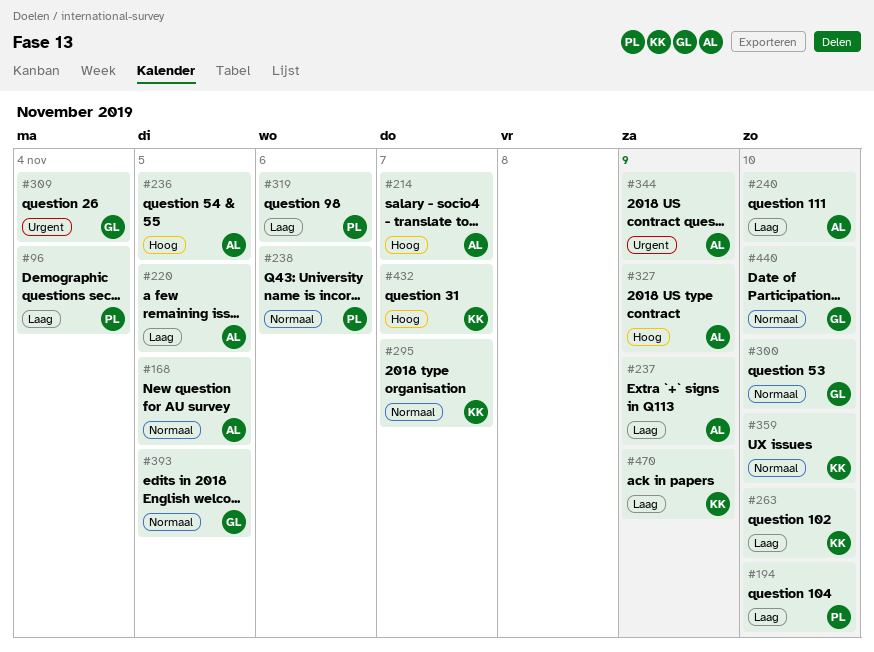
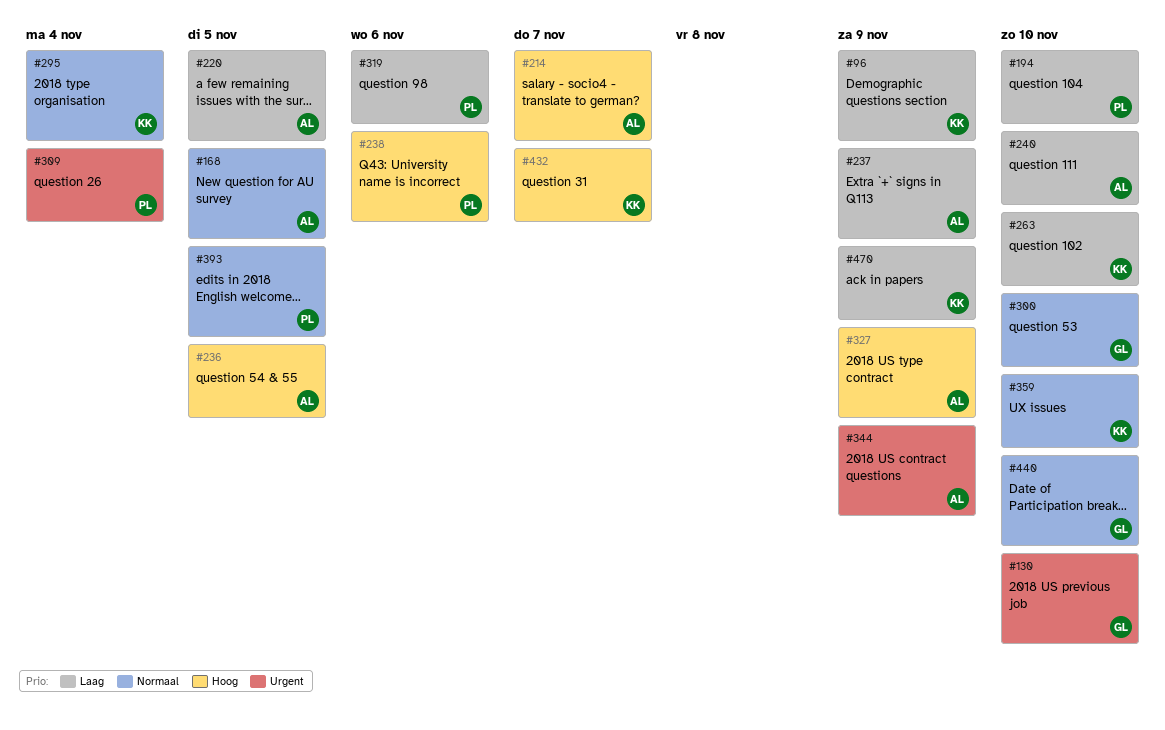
#96, owner: PL -> KK
#96, due: Nov 4 -> Nov 9
#130: none -> present
#238, priority: Normaal -> Hoog
#295, due: Nov 7 -> Nov 4
#309, owner: GL -> PL
#393, owner: GL -> PL

